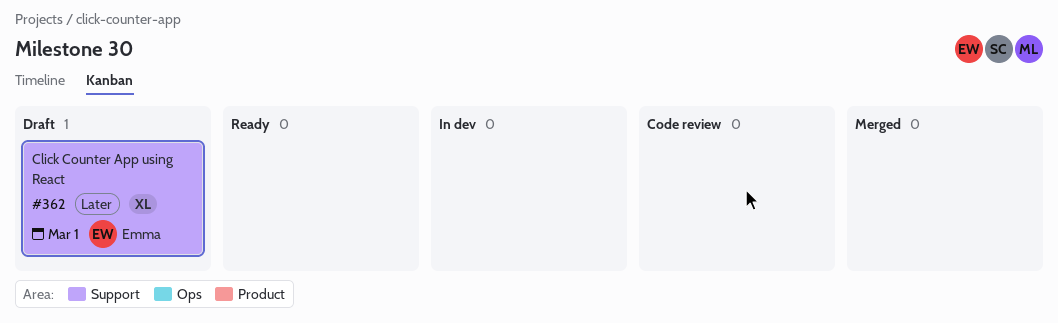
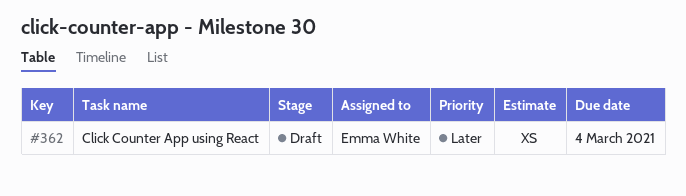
#362, estimate: XL -> XS
#362, due: Mar 1 -> Mar 4

